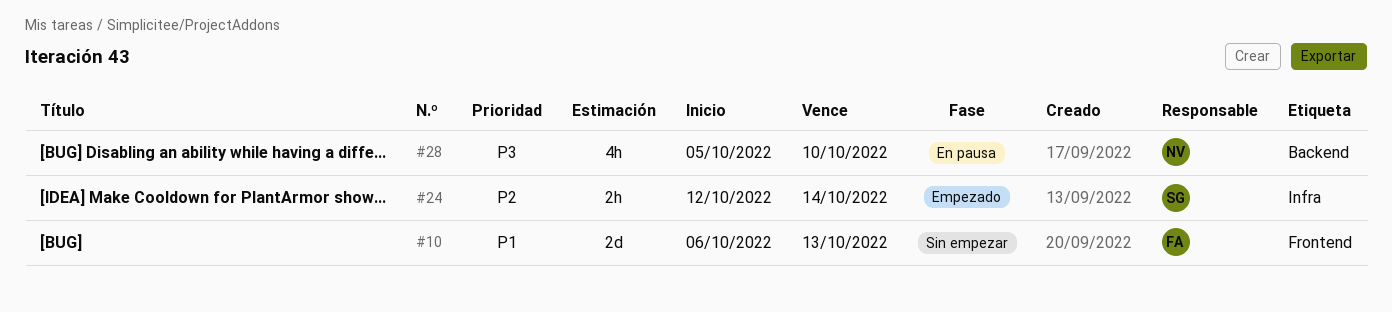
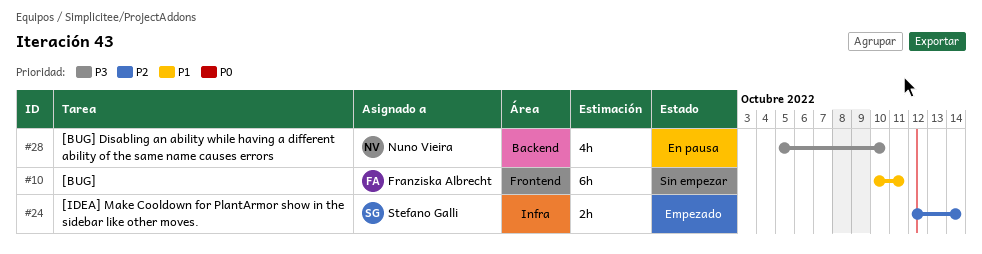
#10, estimate: 2d -> 6h
#10, start: Oct 6 -> Oct 10
#10, due: Oct 13 -> Oct 11

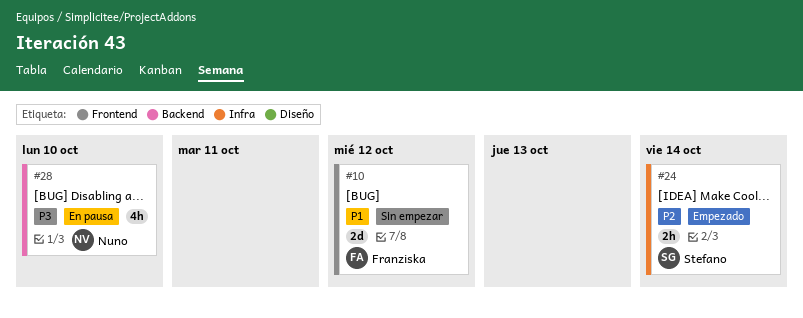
#10, estimate: 6h -> 2d
#10, due: Oct 11 -> Oct 12

